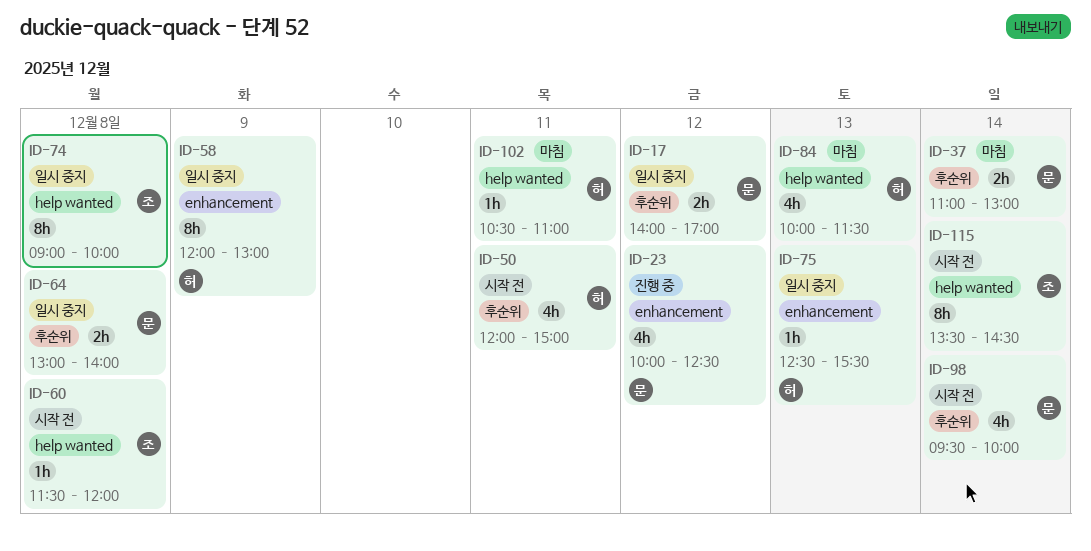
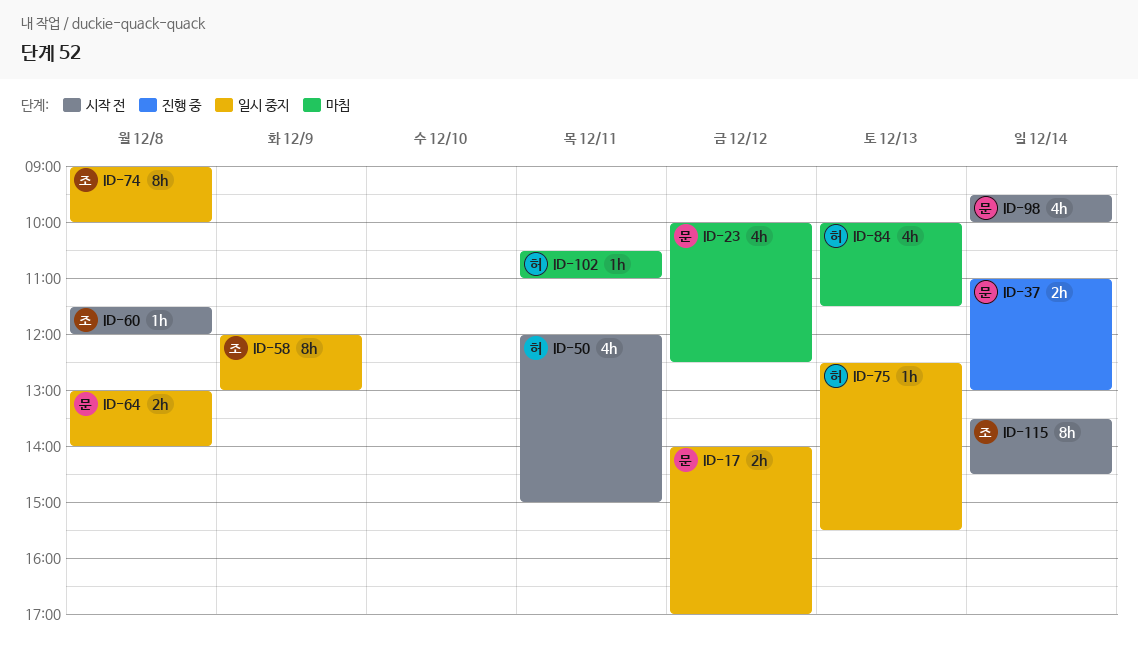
ID-23, status: 진행 중 -> 마침
ID-37, status: 마침 -> 진행 중
ID-58, owner: 허 -> 조

